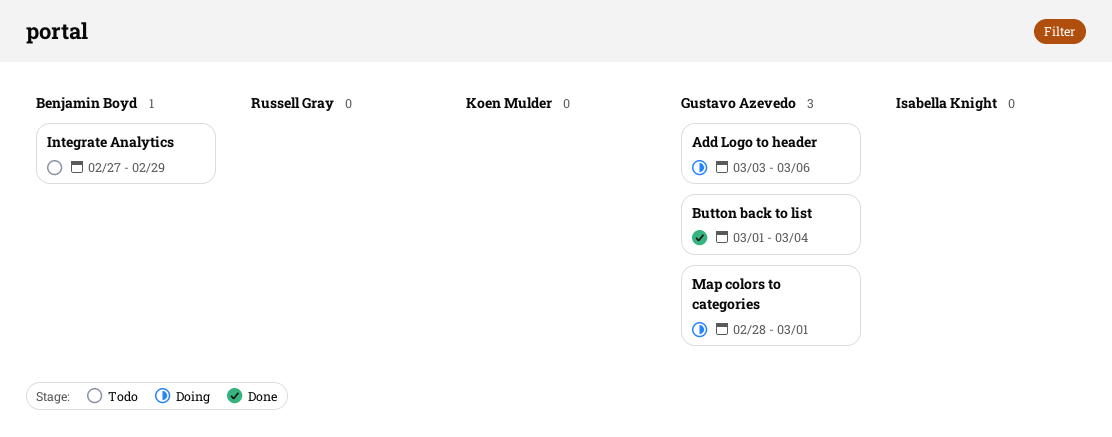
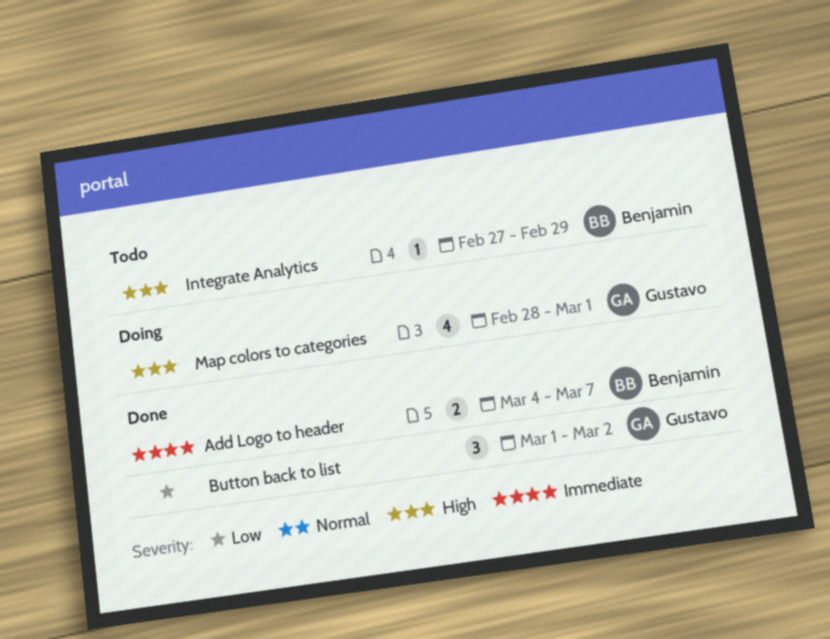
Add Logo to header, status: Doing -> Done
Add Logo to header, owner: Gustavo Azevedo -> Benjamin Boyd
Add Logo to header, start: Mar 3 -> Mar 4
Add Logo to header, due: Mar 6 -> Mar 7
Button back to list, due: Mar 4 -> Mar 2

